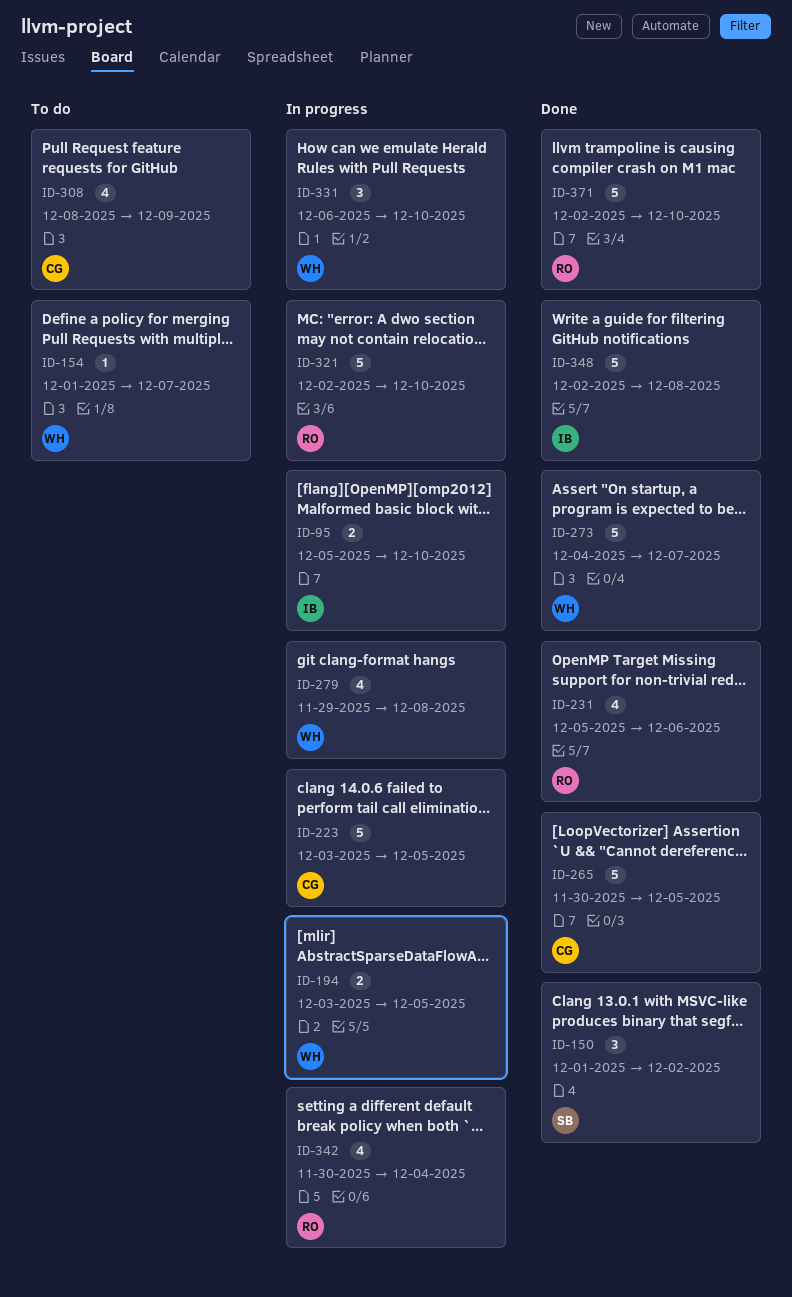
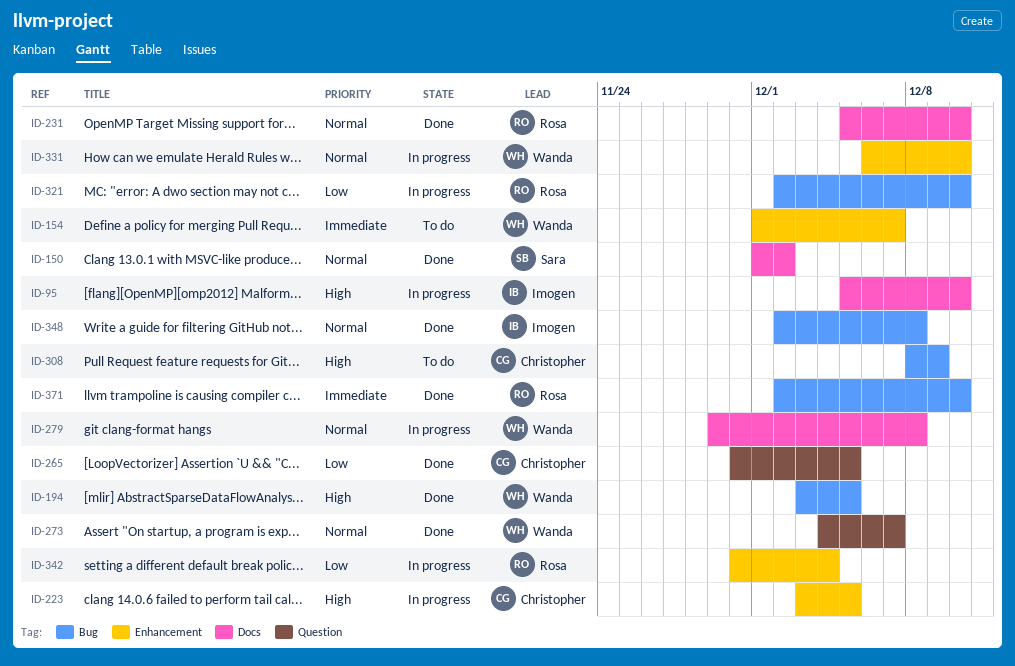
ID-194, status: In progress -> Done
ID-231, due: Dec 6 -> Dec 10

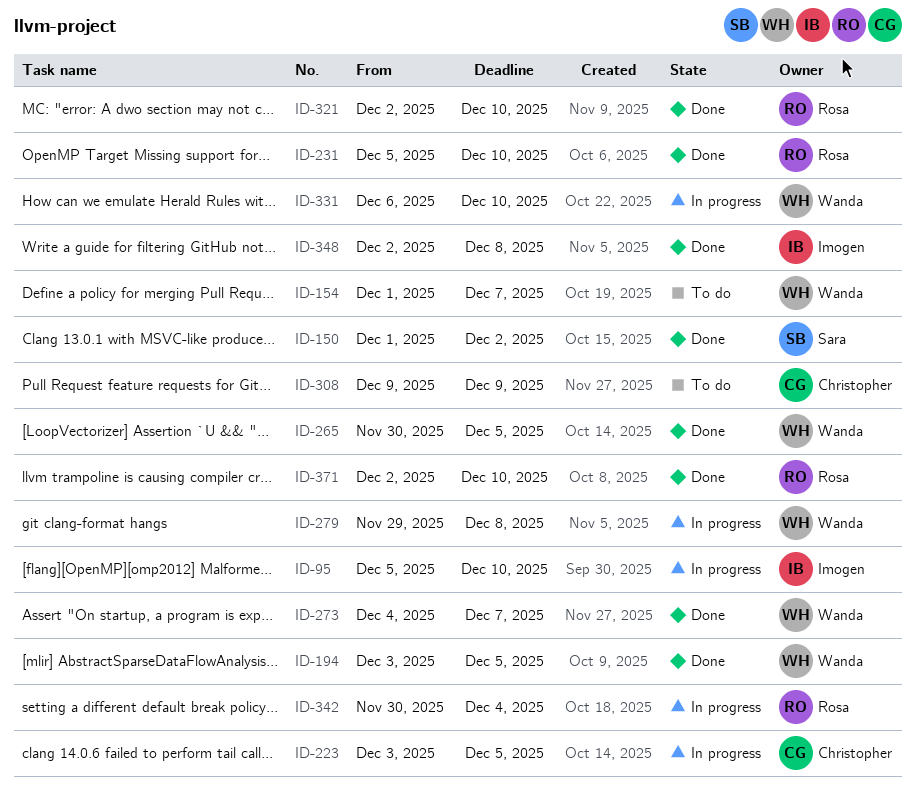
ID-265, owner: Christopher -> Wanda
ID-308, start: Dec 8 -> Dec 9
ID-321, status: In progress -> Done

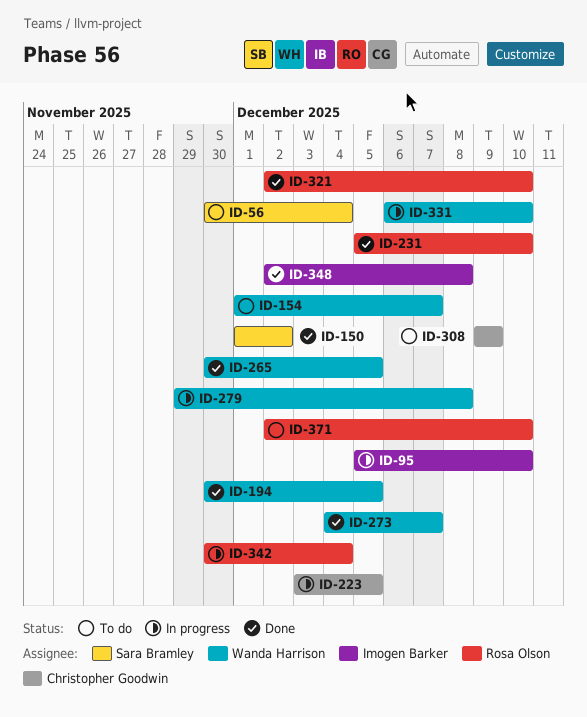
ID-56: none -> present
ID-194, start: Dec 3 -> Nov 30
ID-371, status: Done -> To do

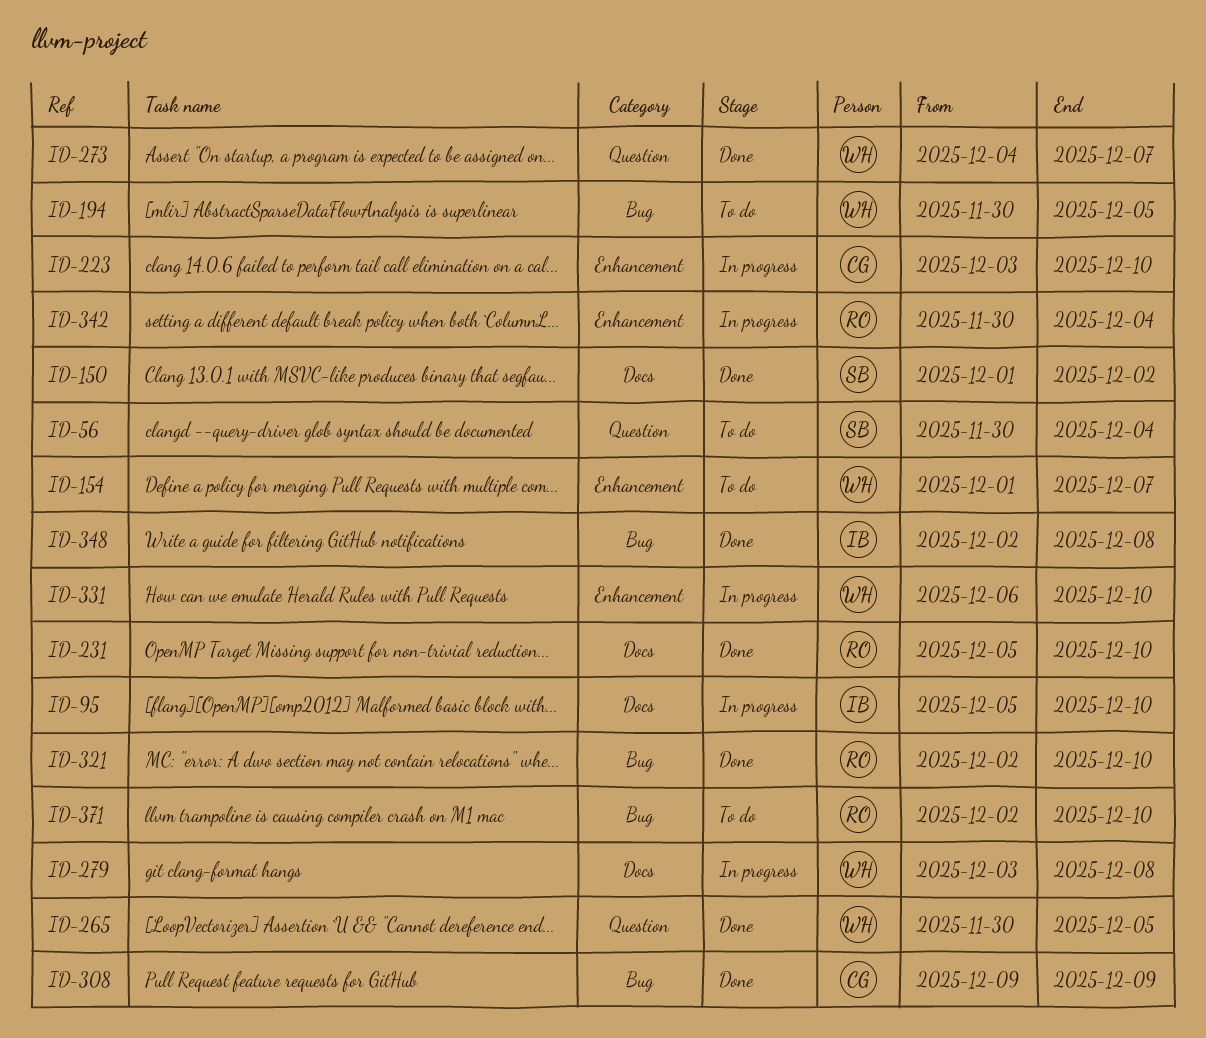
ID-194, status: Done -> To do
ID-223, due: Dec 5 -> Dec 10
ID-279, start: Nov 29 -> Dec 3
ID-308, status: To do -> Done

